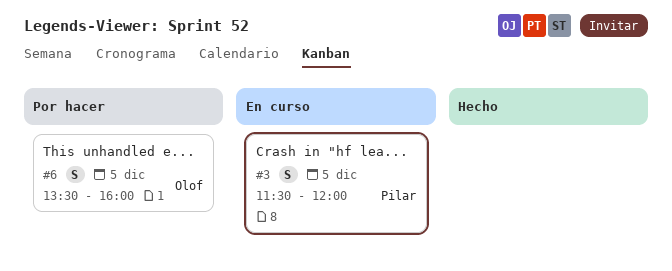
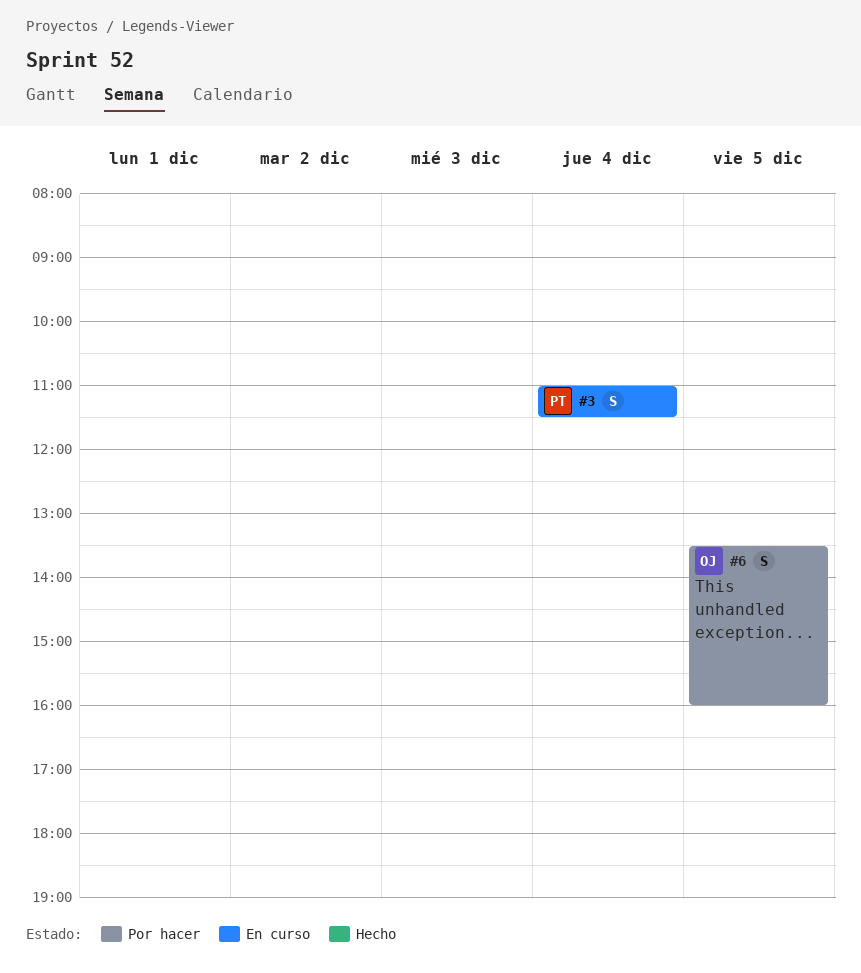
#3, day: Dec 5 -> Dec 4
#3, begins: 11:30 -> 11:00
#3, ends: 12:00 -> 11:30

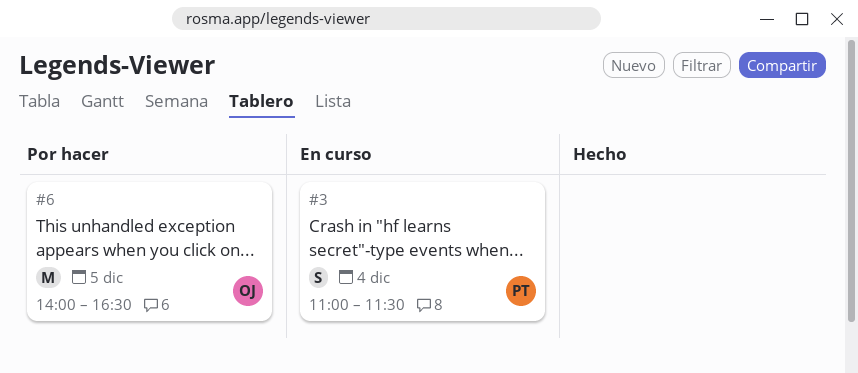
#6, estimate: S -> M
#6, begins: 13:30 -> 14:00
#6, ends: 16:00 -> 16:30

